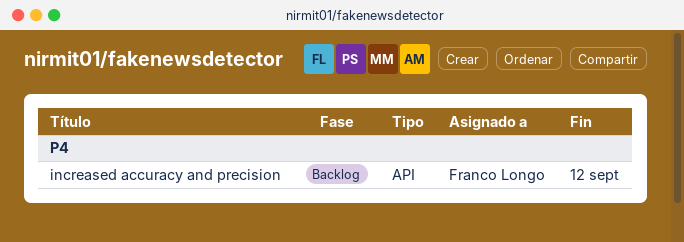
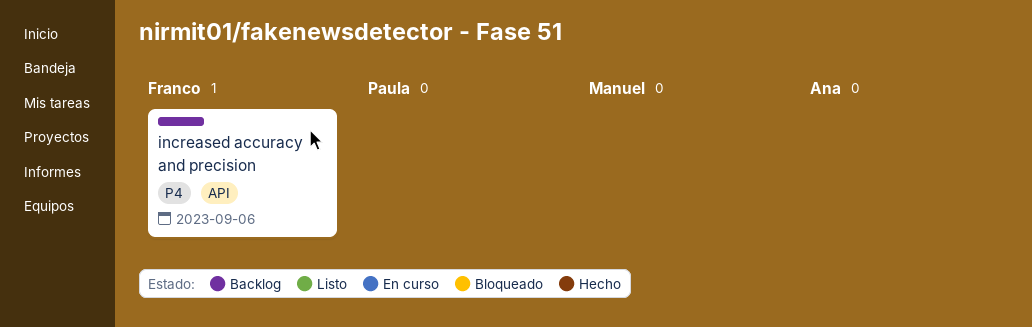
increased accuracy and precision, due: Sep 12 -> Sep 6

